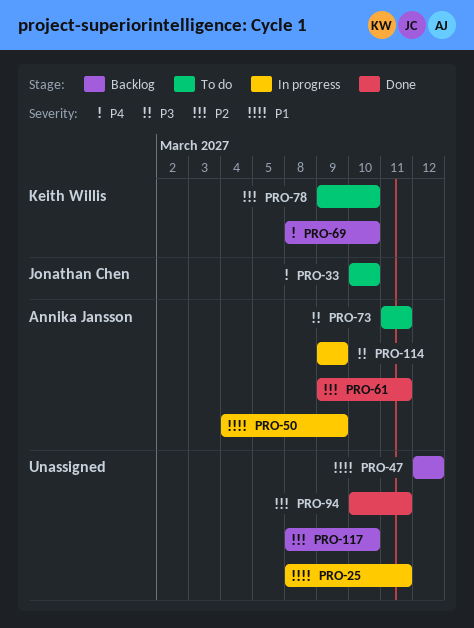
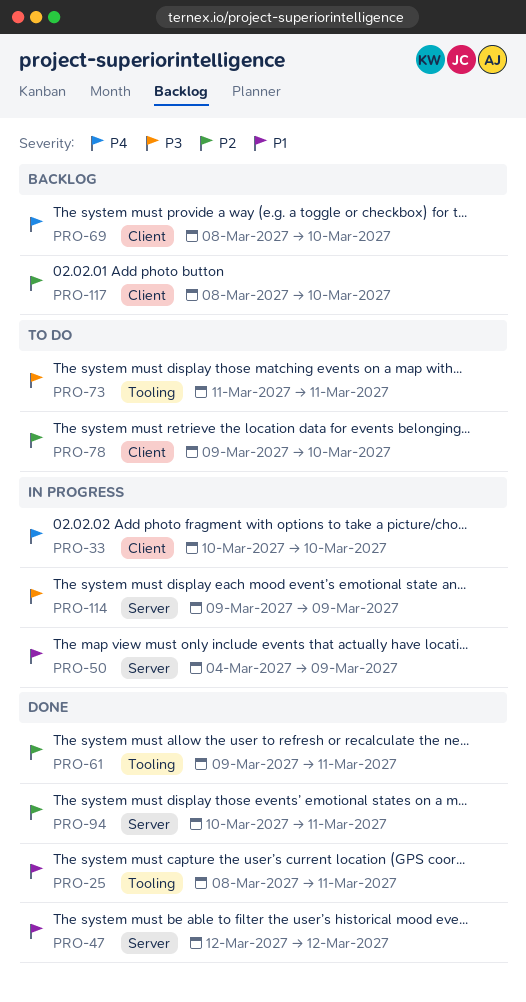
PRO-25, status: In progress -> Done
PRO-33, status: To do -> In progress
PRO-47, status: Backlog -> Done

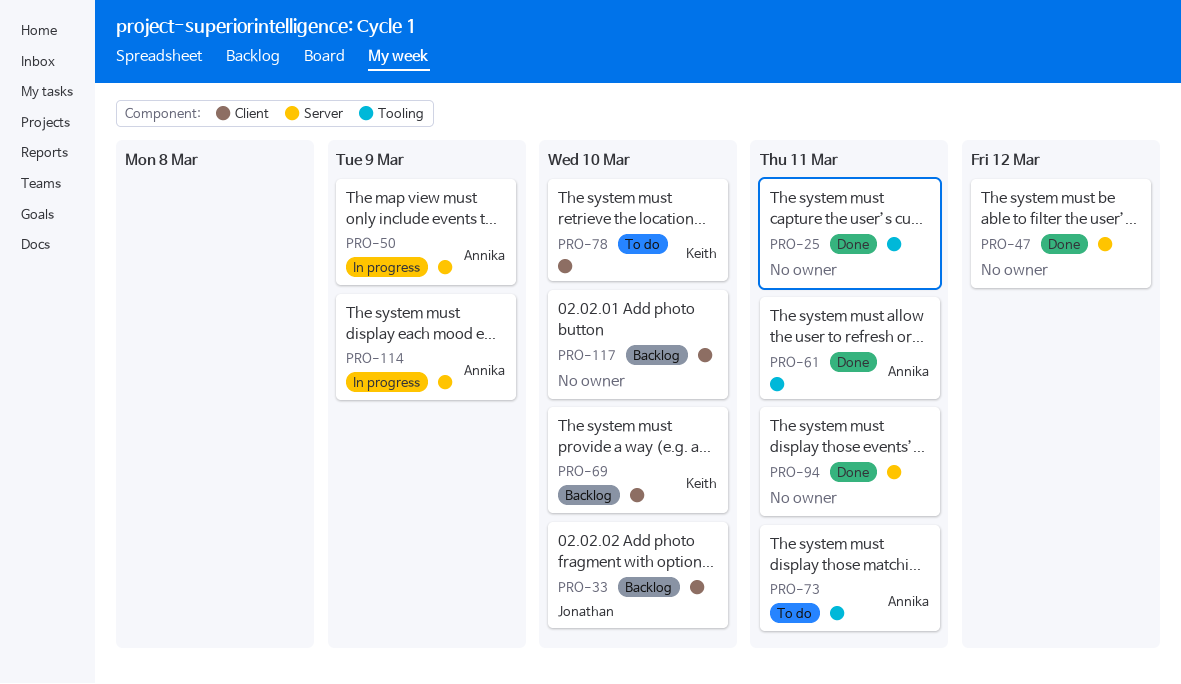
PRO-33, status: In progress -> Backlog

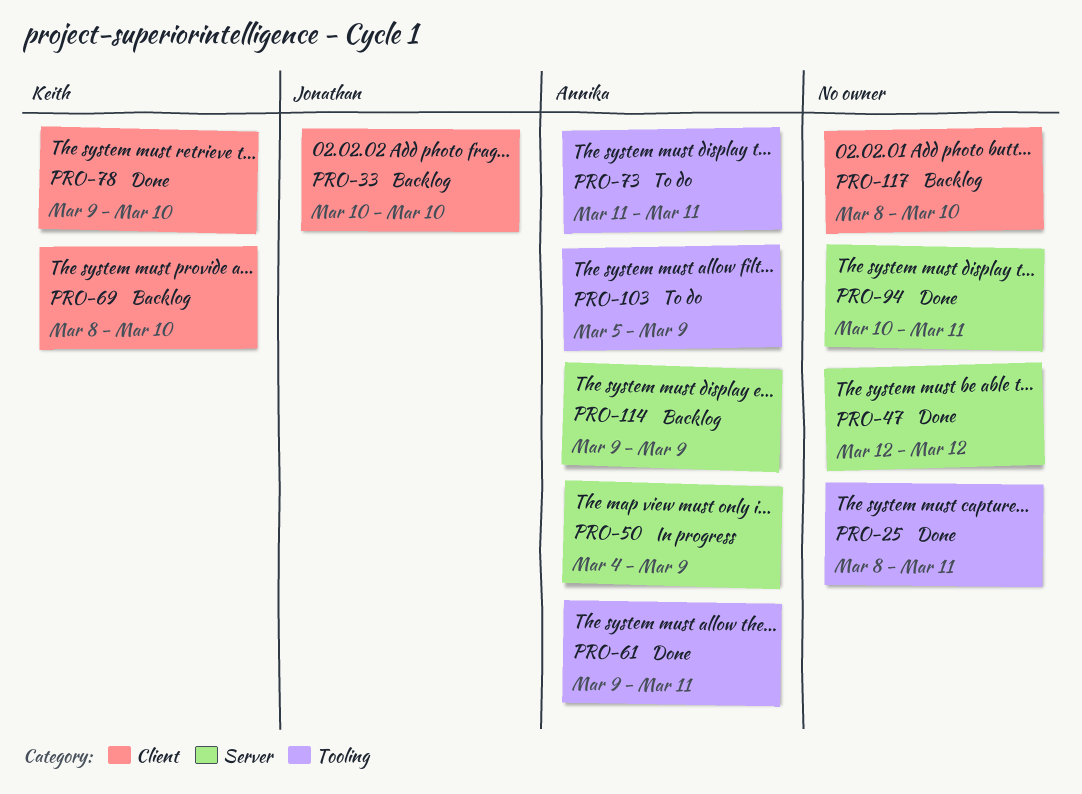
PRO-78, status: To do -> Done
PRO-103: none -> present
PRO-114, status: In progress -> Backlog

